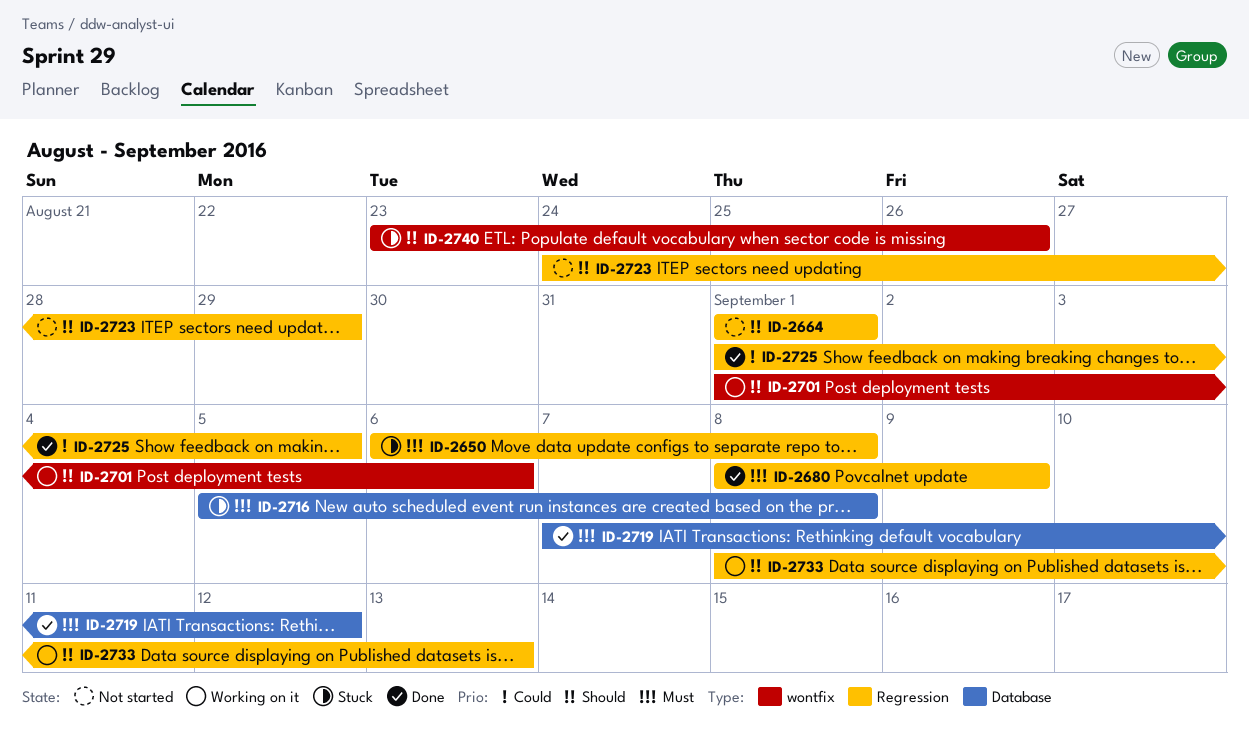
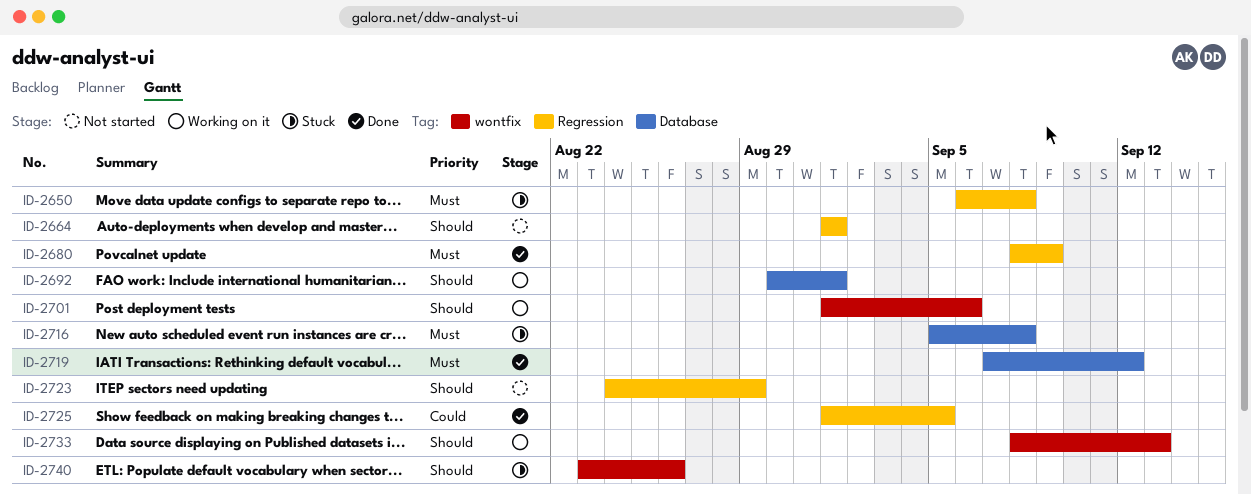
ID-2692: none -> present
ID-2733, label: Regression -> wontfix

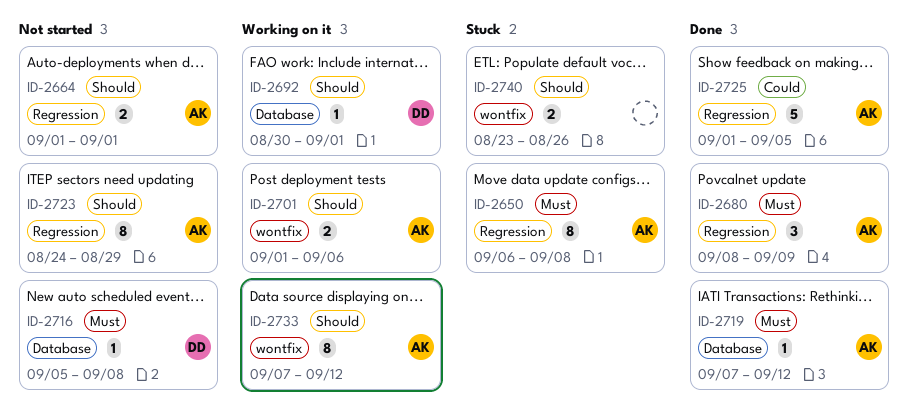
ID-2716, status: Stuck -> Not started
ID-2733, start: Sep 8 -> Sep 7
ID-2733, due: Sep 13 -> Sep 12

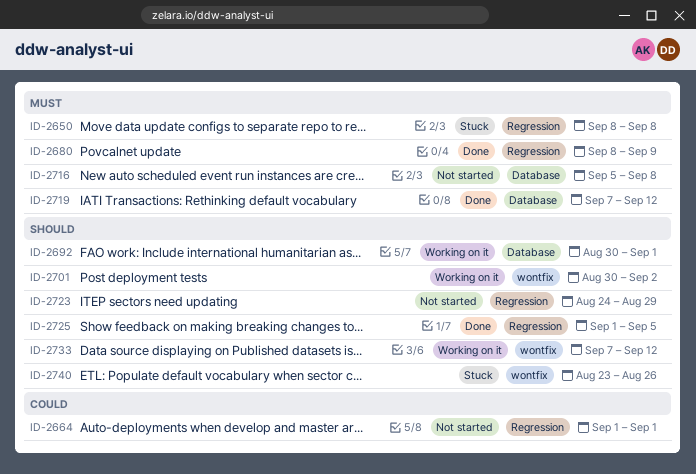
ID-2650, start: Sep 6 -> Sep 8
ID-2664, priority: Should -> Could
ID-2701, start: Sep 1 -> Aug 30
ID-2701, due: Sep 6 -> Sep 2
ID-2725, priority: Could -> Should

